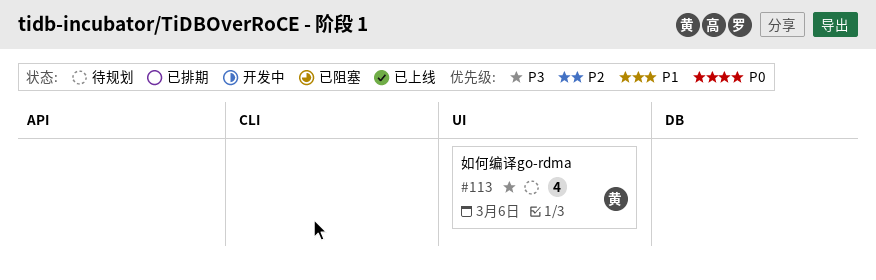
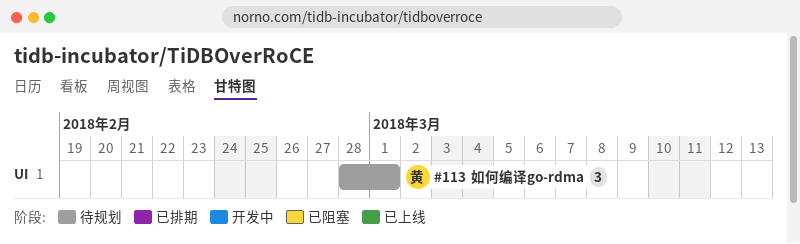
#113, estimate: 4 -> 3
#113, due: Mar 6 -> Mar 1

